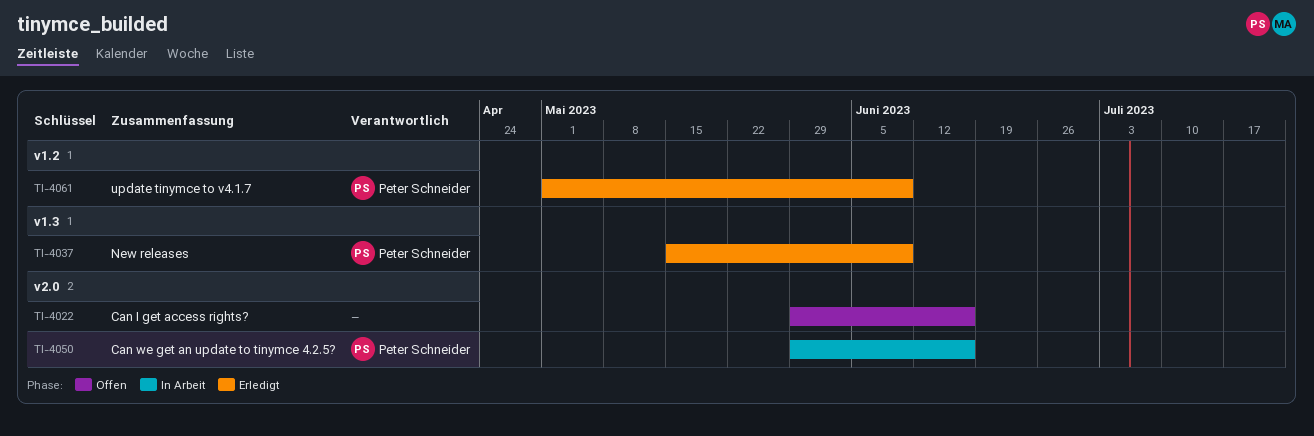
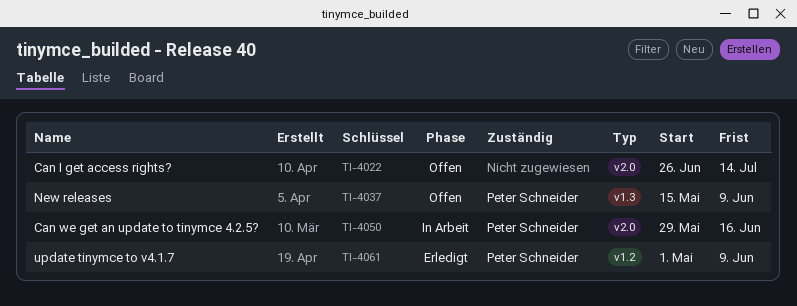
TI-4022, start: May 29 -> Jun 26
TI-4022, due: Jun 16 -> Jul 14
TI-4037, status: Erledigt -> Offen

